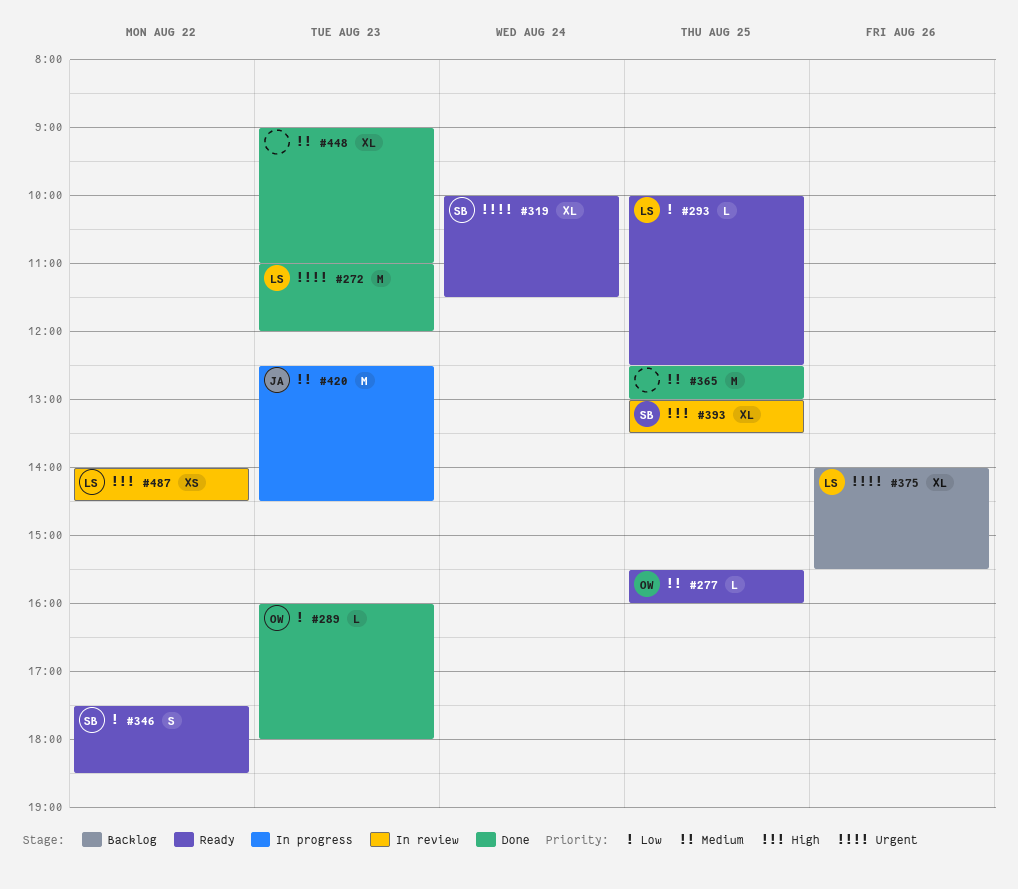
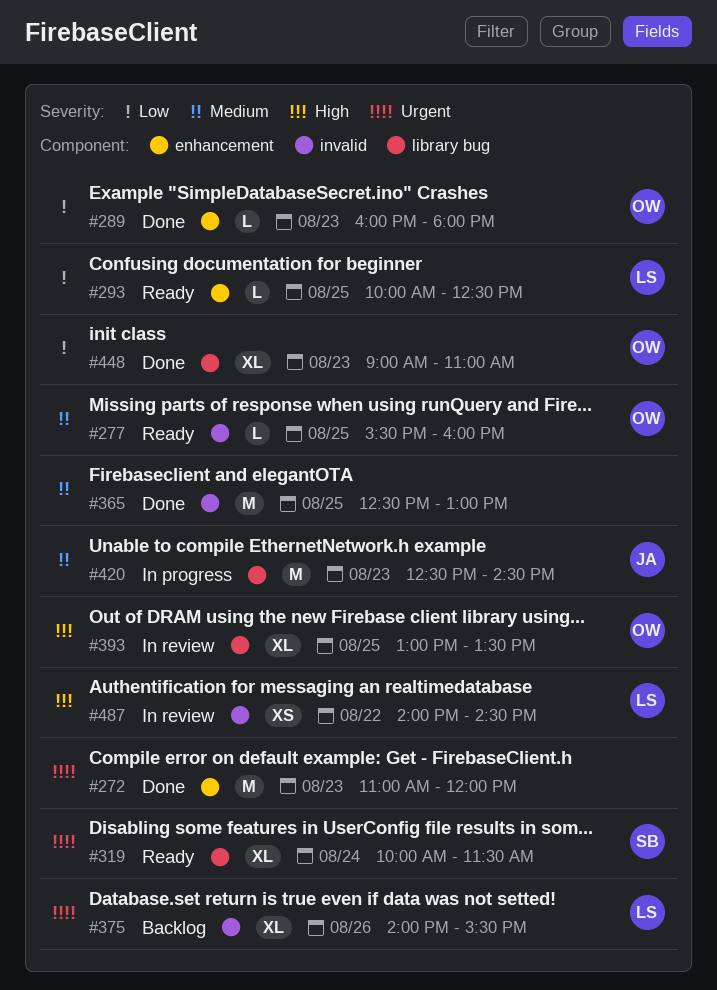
#272, owner: LS -> none
#346: present -> none
#393, owner: SB -> OW
#448, owner: none -> OW
#448, priority: Medium -> Low

